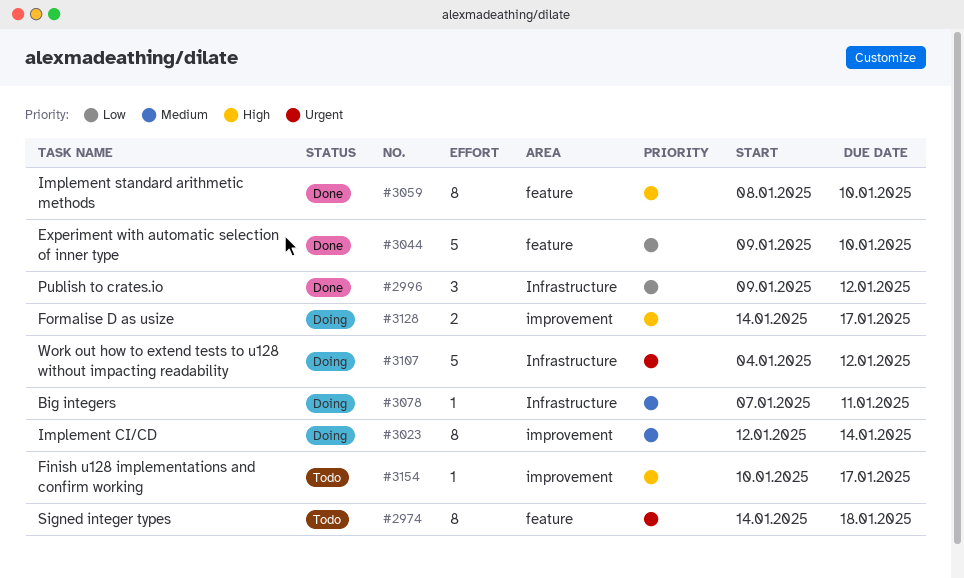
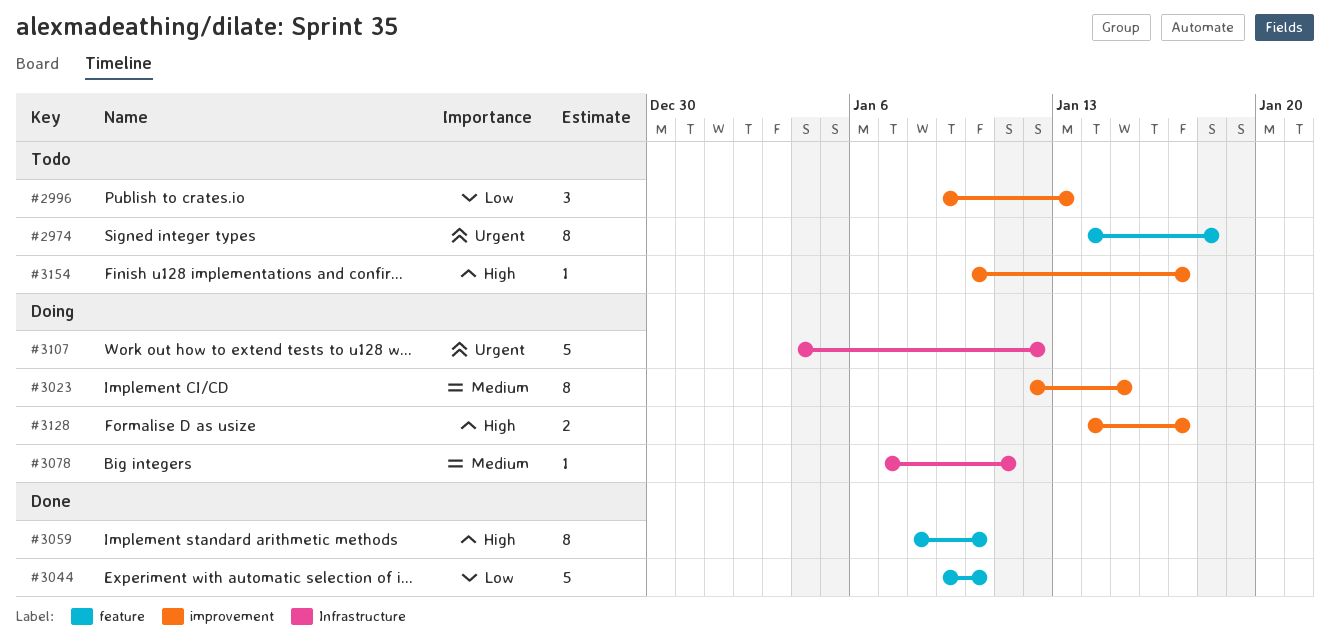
#2996, status: Done -> Todo
#2996, label: Infrastructure -> improvement
#2996, due: Jan 12 -> Jan 13
#3023, due: Jan 14 -> Jan 15

